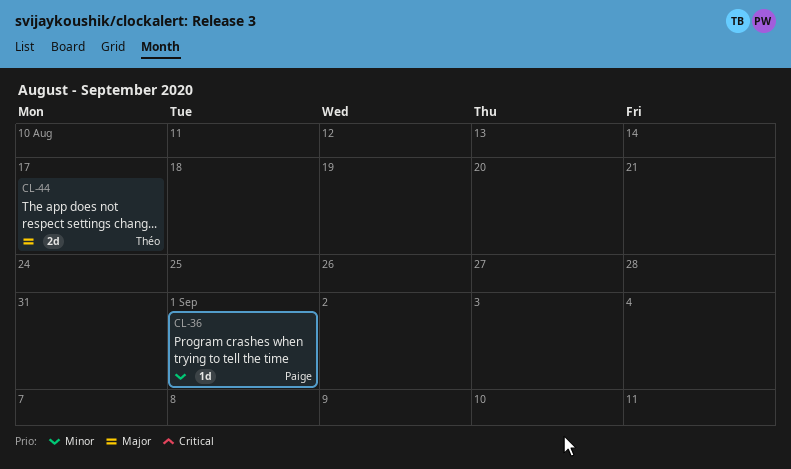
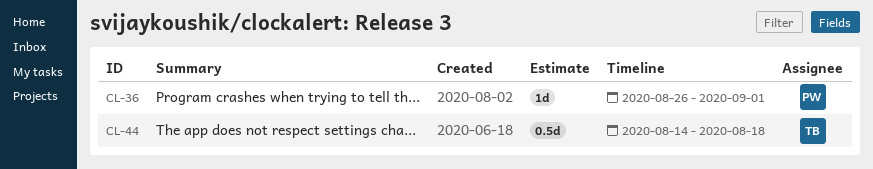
CL-44, estimate: 2d -> 0.5d
CL-44, due: Aug 17 -> Aug 18

